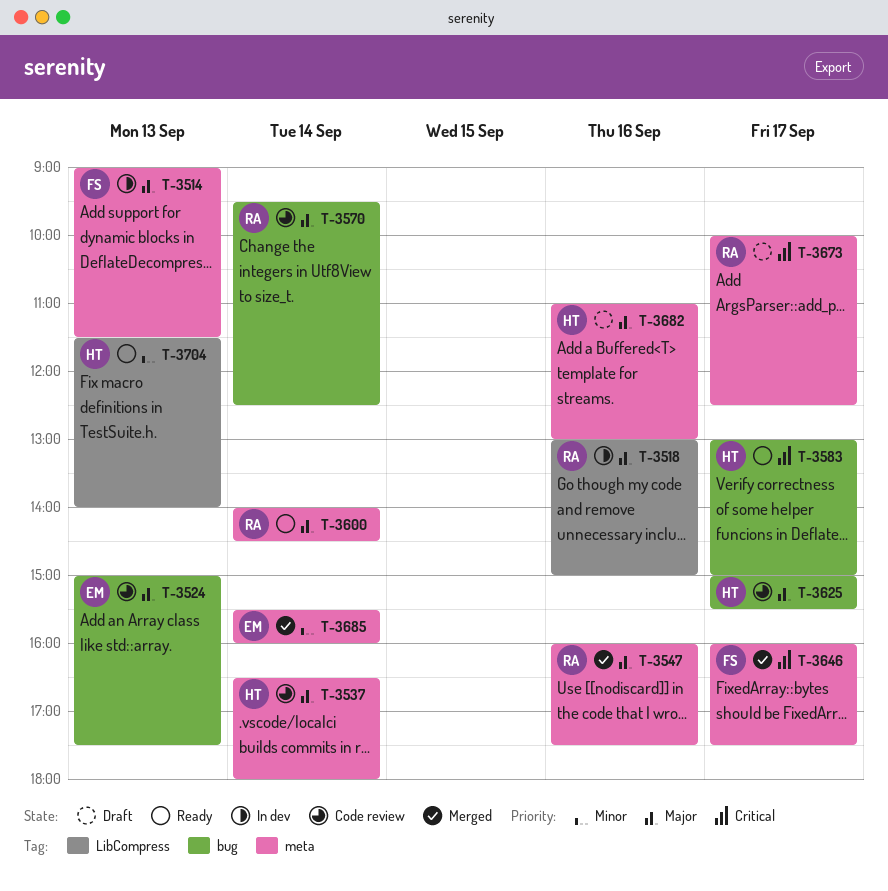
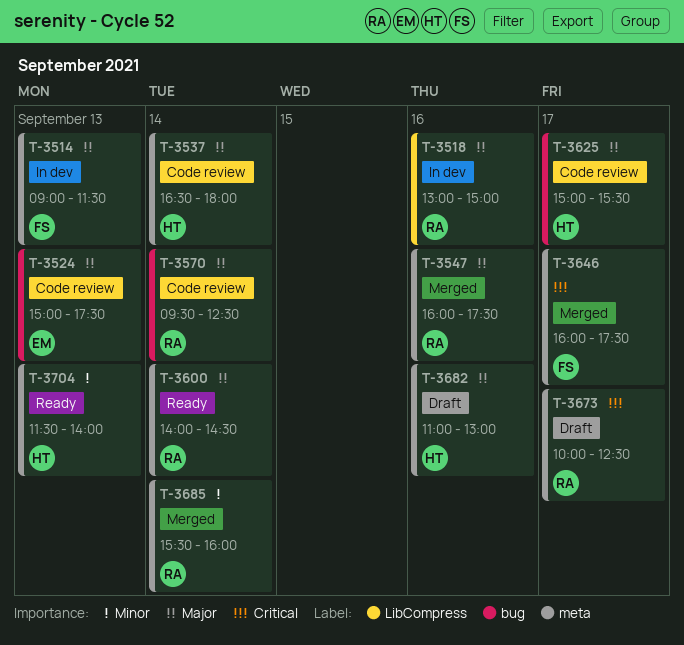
T-3583: present -> none
T-3685, owner: EM -> RA
T-3704, label: LibCompress -> meta

